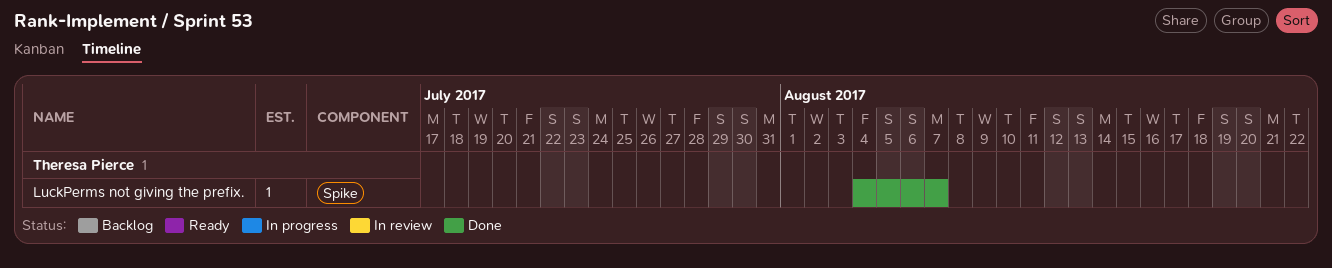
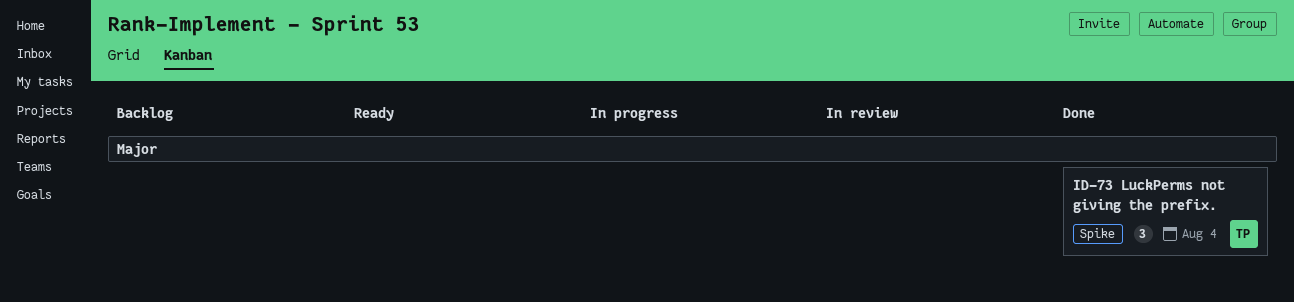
LuckPerms not giving the prefix., estimate: 1 -> 3
LuckPerms not giving the prefix., due: Aug 7 -> Aug 4

